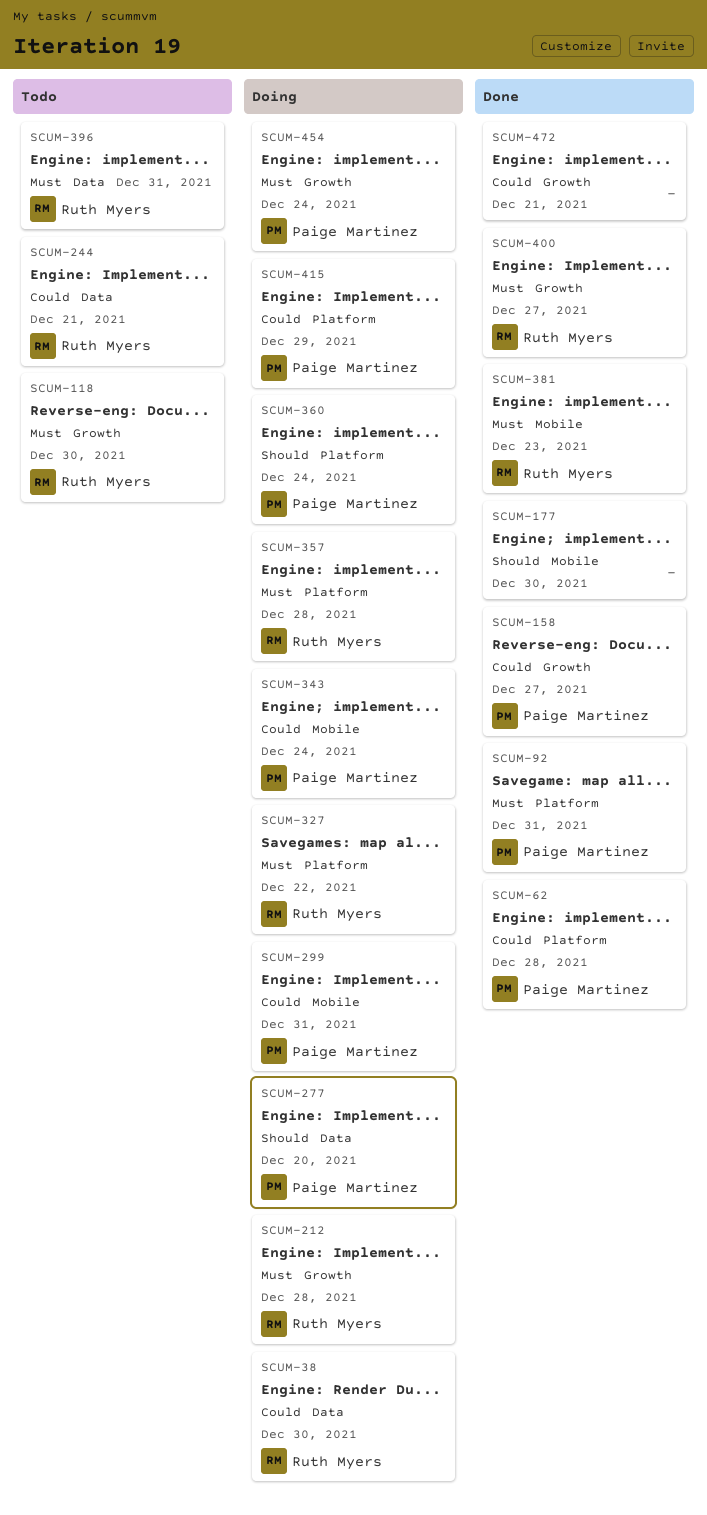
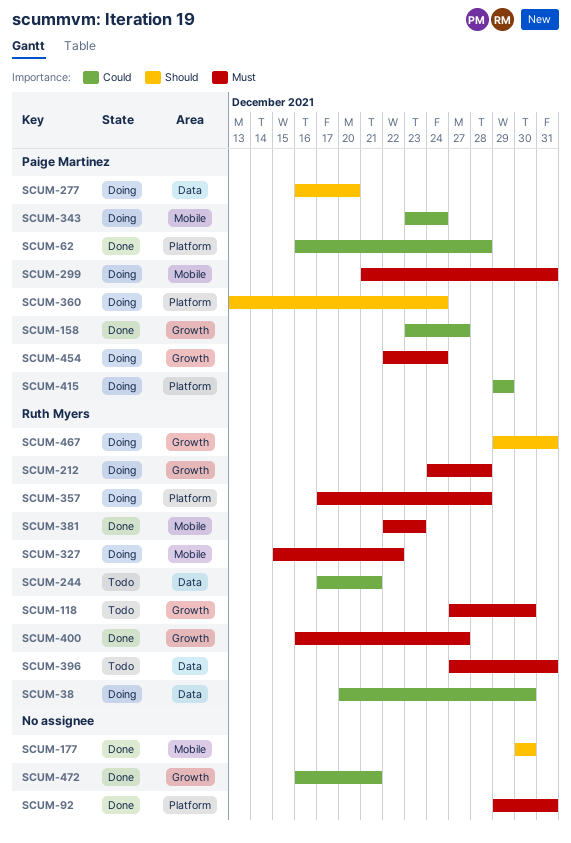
SCUM-92, owner: Paige Martinez -> none
SCUM-299, priority: Could -> Must
SCUM-327, label: Platform -> Mobile
SCUM-467: none -> present

